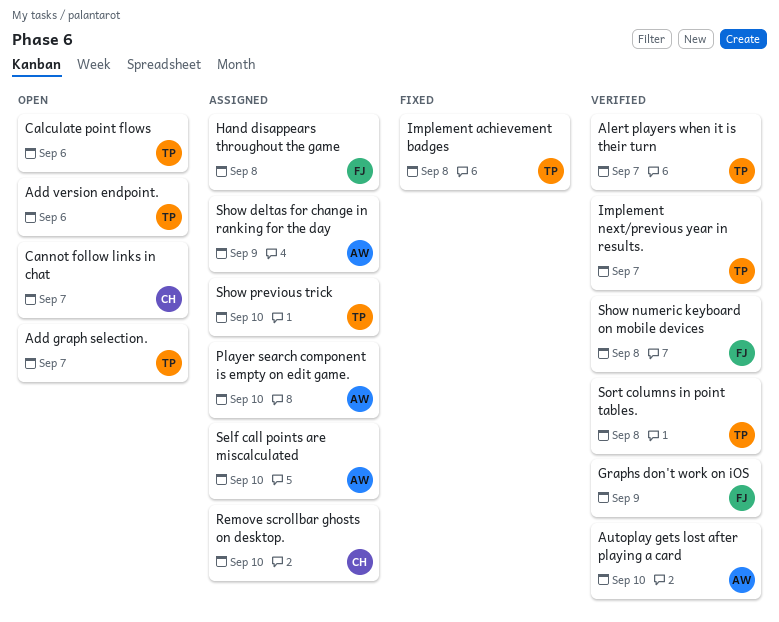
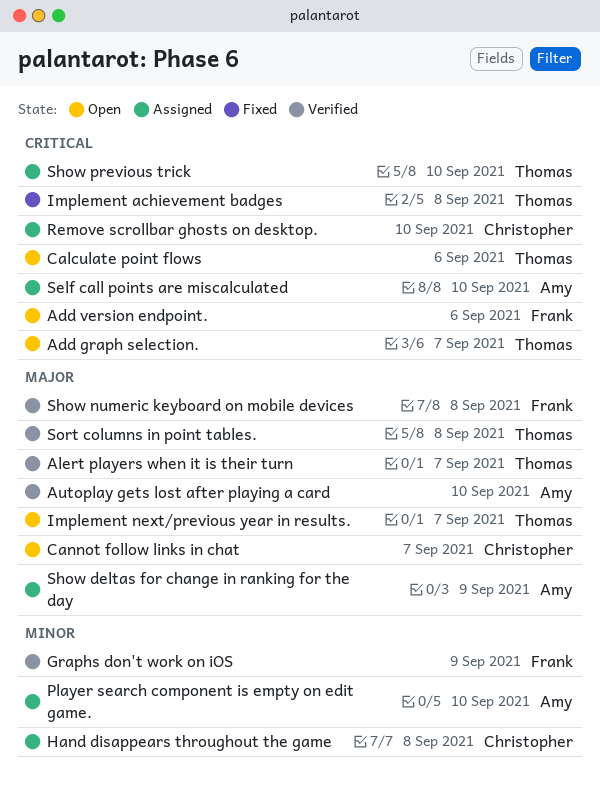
Add version endpoint., owner: Thomas -> Frank
Hand disappears throughout the game, owner: Frank -> Christopher
Implement next/previous year in results., status: Verified -> Open

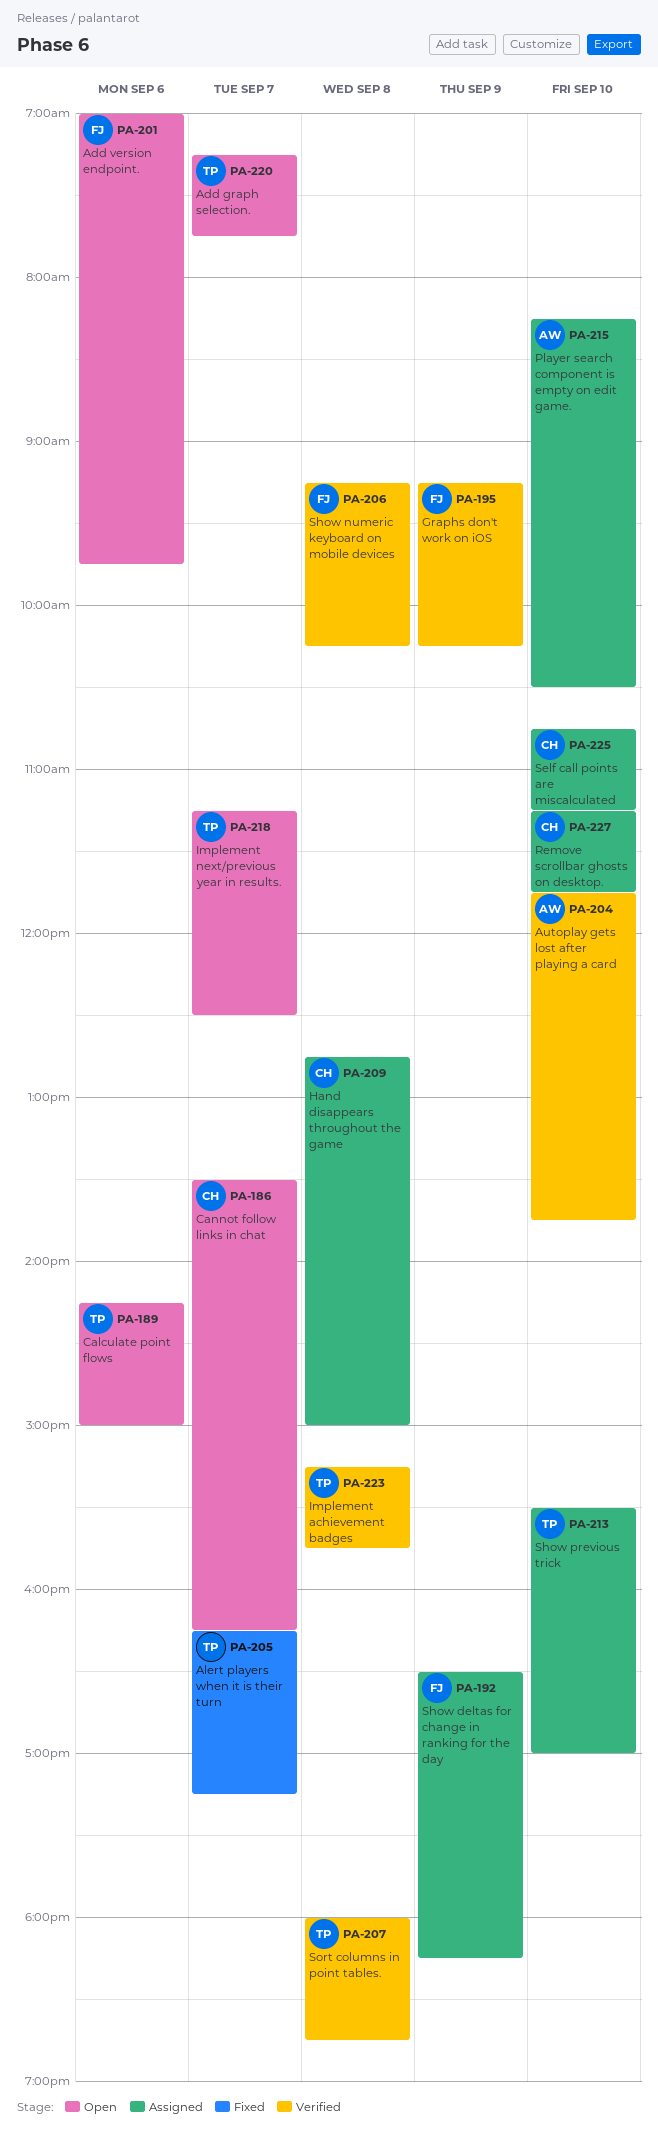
Alert players when it is their turn, status: Verified -> Fixed
Implement achievement badges, status: Fixed -> Verified
Self call points are miscalculated, owner: Amy -> Christopher
Show deltas for change in ranking for the day, owner: Amy -> Frank

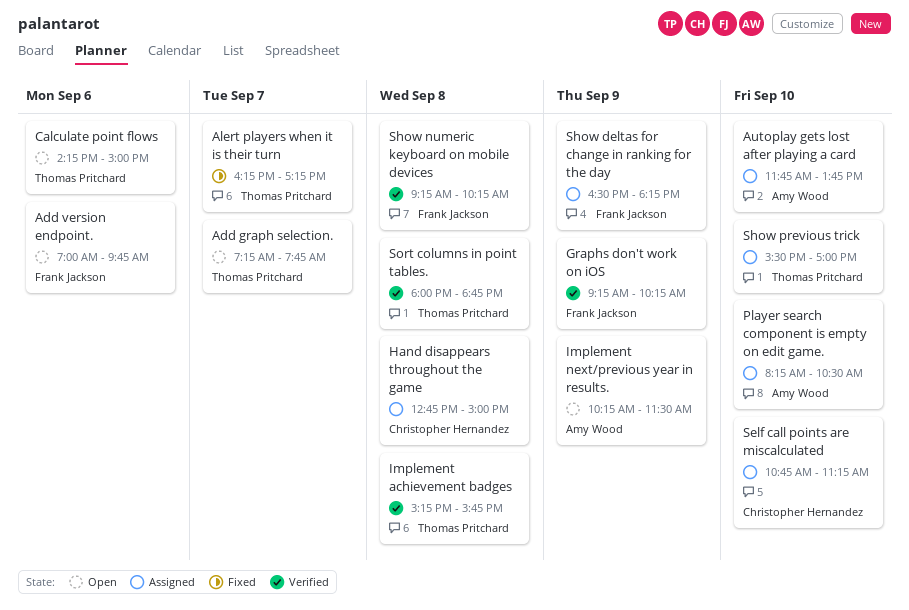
Autoplay gets lost after playing a card, status: Verified -> Assigned
Cannot follow links in chat: present -> none
Implement next/previous year in results., owner: Thomas Pritchard -> Amy Wood
Implement next/previous year in results., day: Sep 7 -> Sep 9
Implement next/previous year in results., begins: 11:15 -> 10:15
Implement next/previous year in results., ends: 12:30 -> 11:30
Remove scrollbar ghosts on desktop.: present -> none

